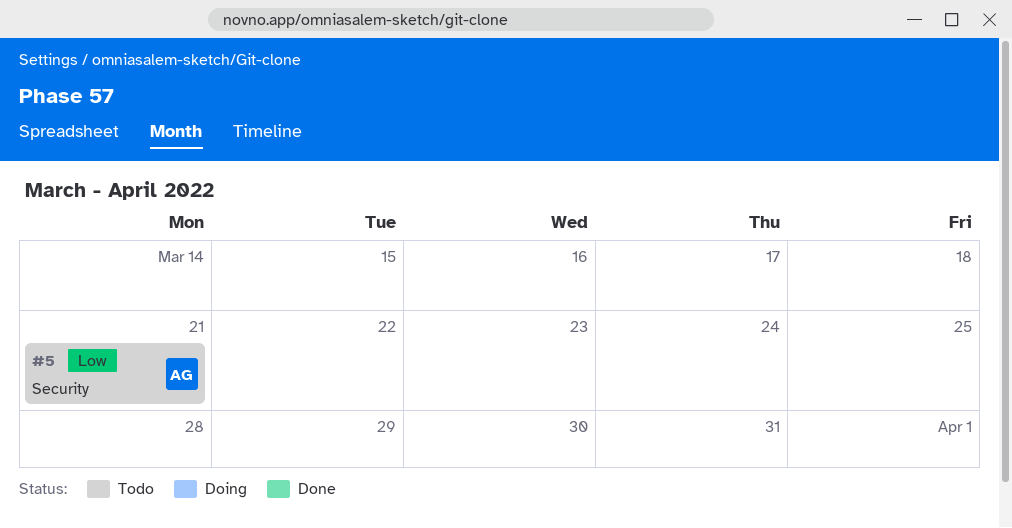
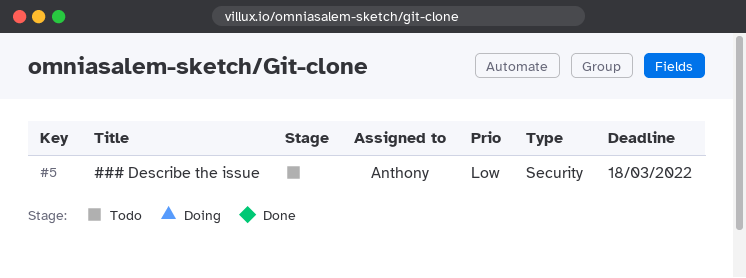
#5, due: Mar 21 -> Mar 18

